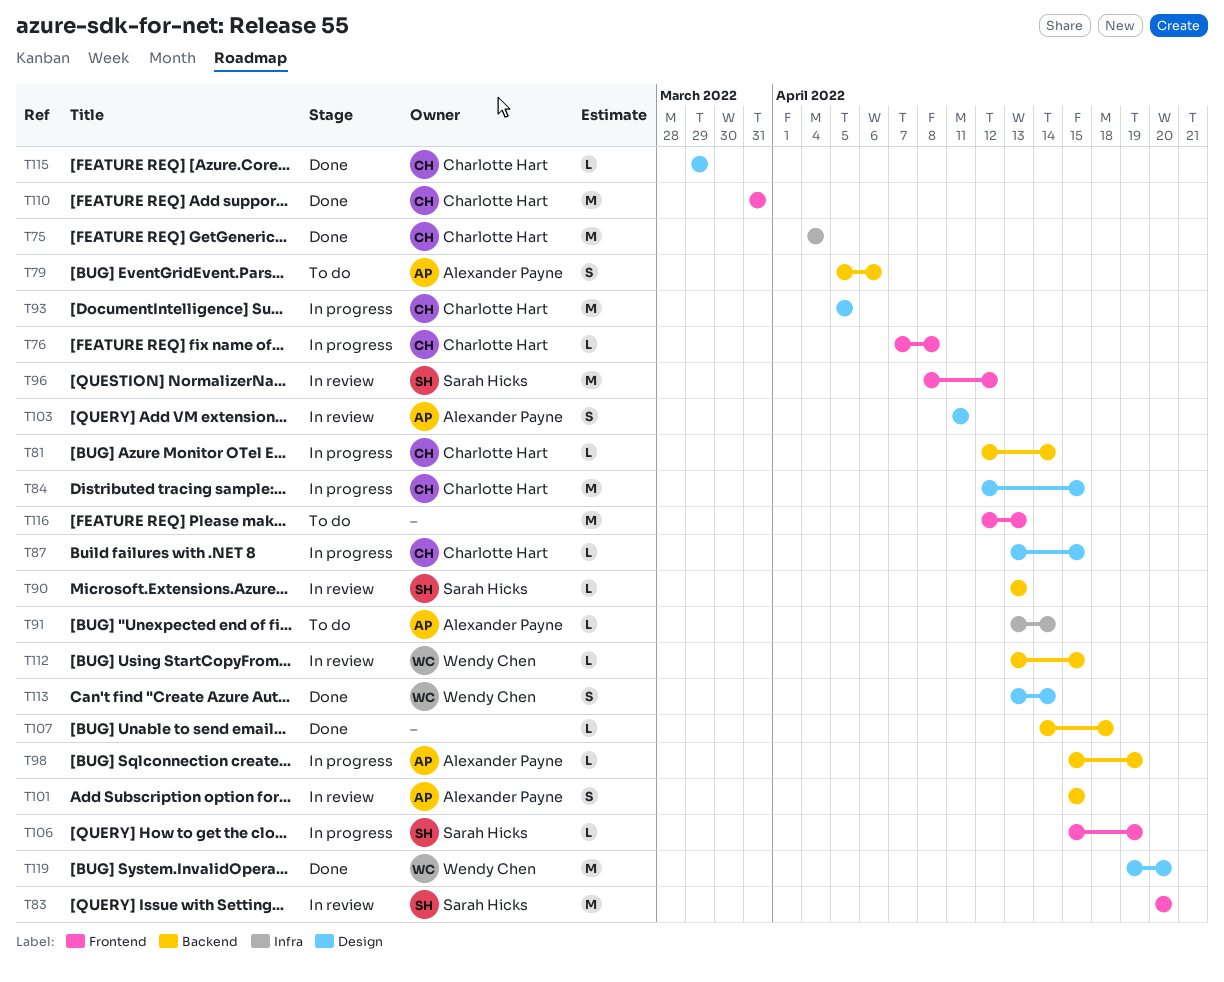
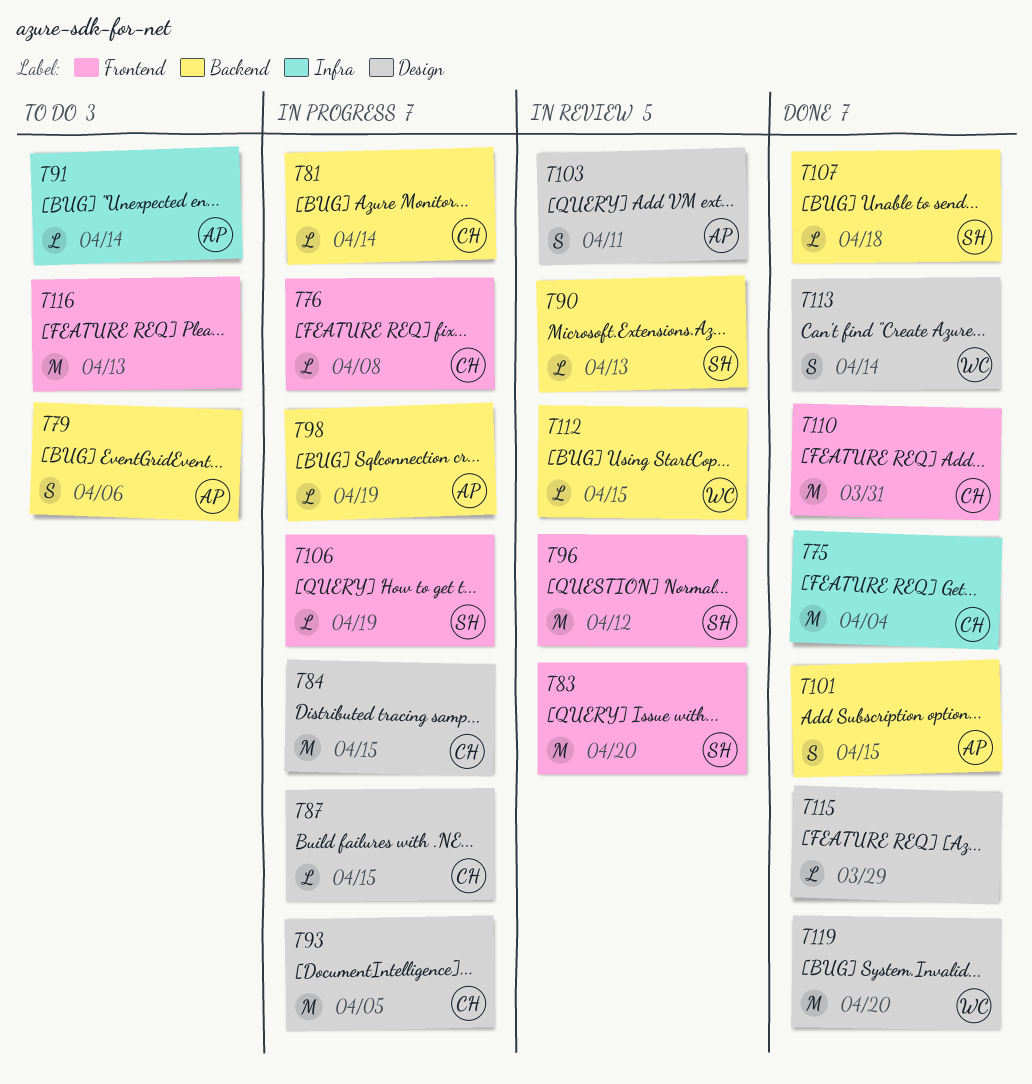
T101, status: In review -> Done
T107, owner: none -> Sarah Hicks
T115, owner: Charlotte Hart -> none

